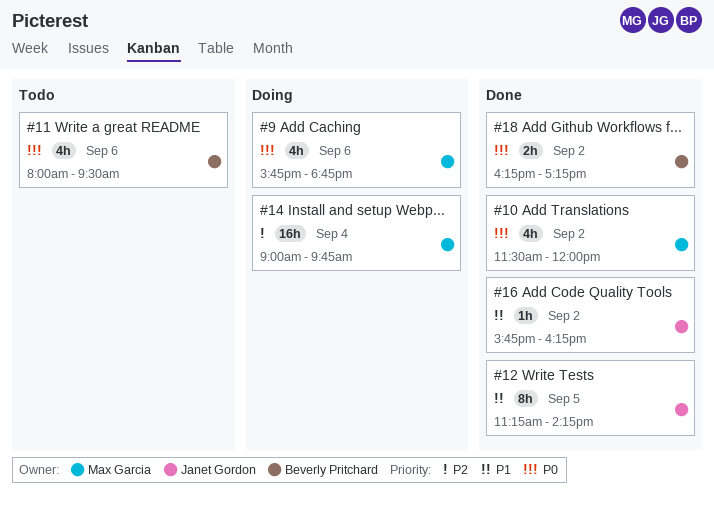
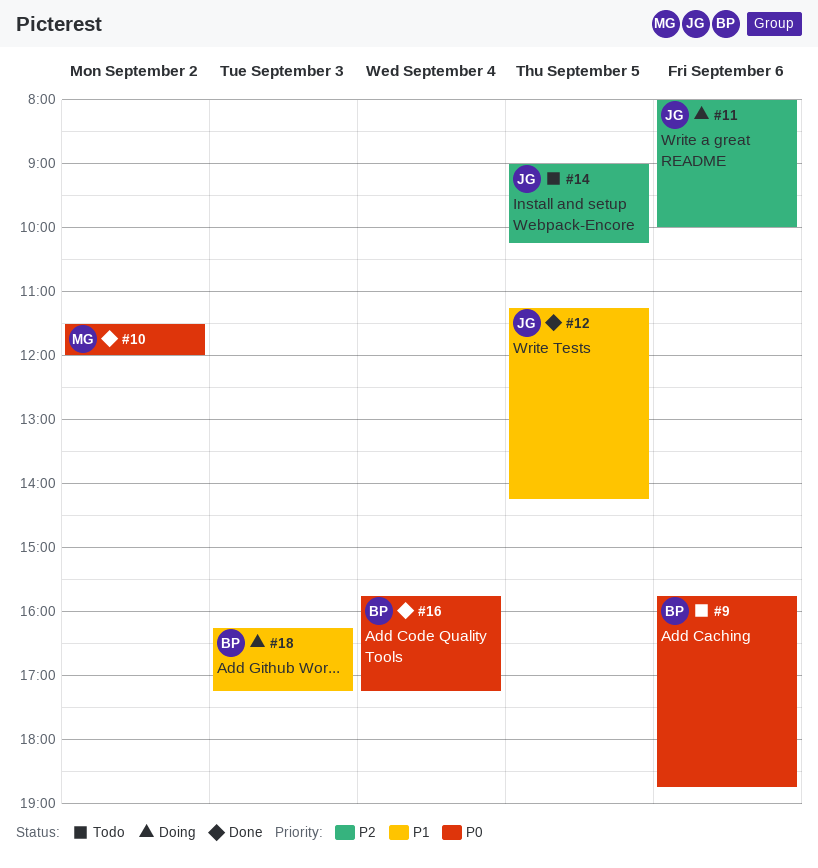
#9, status: Doing -> Todo
#9, owner: Max Garcia -> Beverly Pritchard
#11, status: Todo -> Doing
#11, owner: Beverly Pritchard -> Janet Gordon
#11, priority: P0 -> P2
#11, ends: 09:30 -> 10:00
#14, status: Doing -> Todo
#14, owner: Max Garcia -> Janet Gordon
#14, day: Sep 4 -> Sep 5
#14, ends: 09:45 -> 10:15
#16, owner: Janet Gordon -> Beverly Pritchard
#16, priority: P1 -> P0
#16, day: Sep 2 -> Sep 4
#16, ends: 16:15 -> 17:15
#18, status: Done -> Doing
#18, priority: P0 -> P1
#18, day: Sep 2 -> Sep 3

